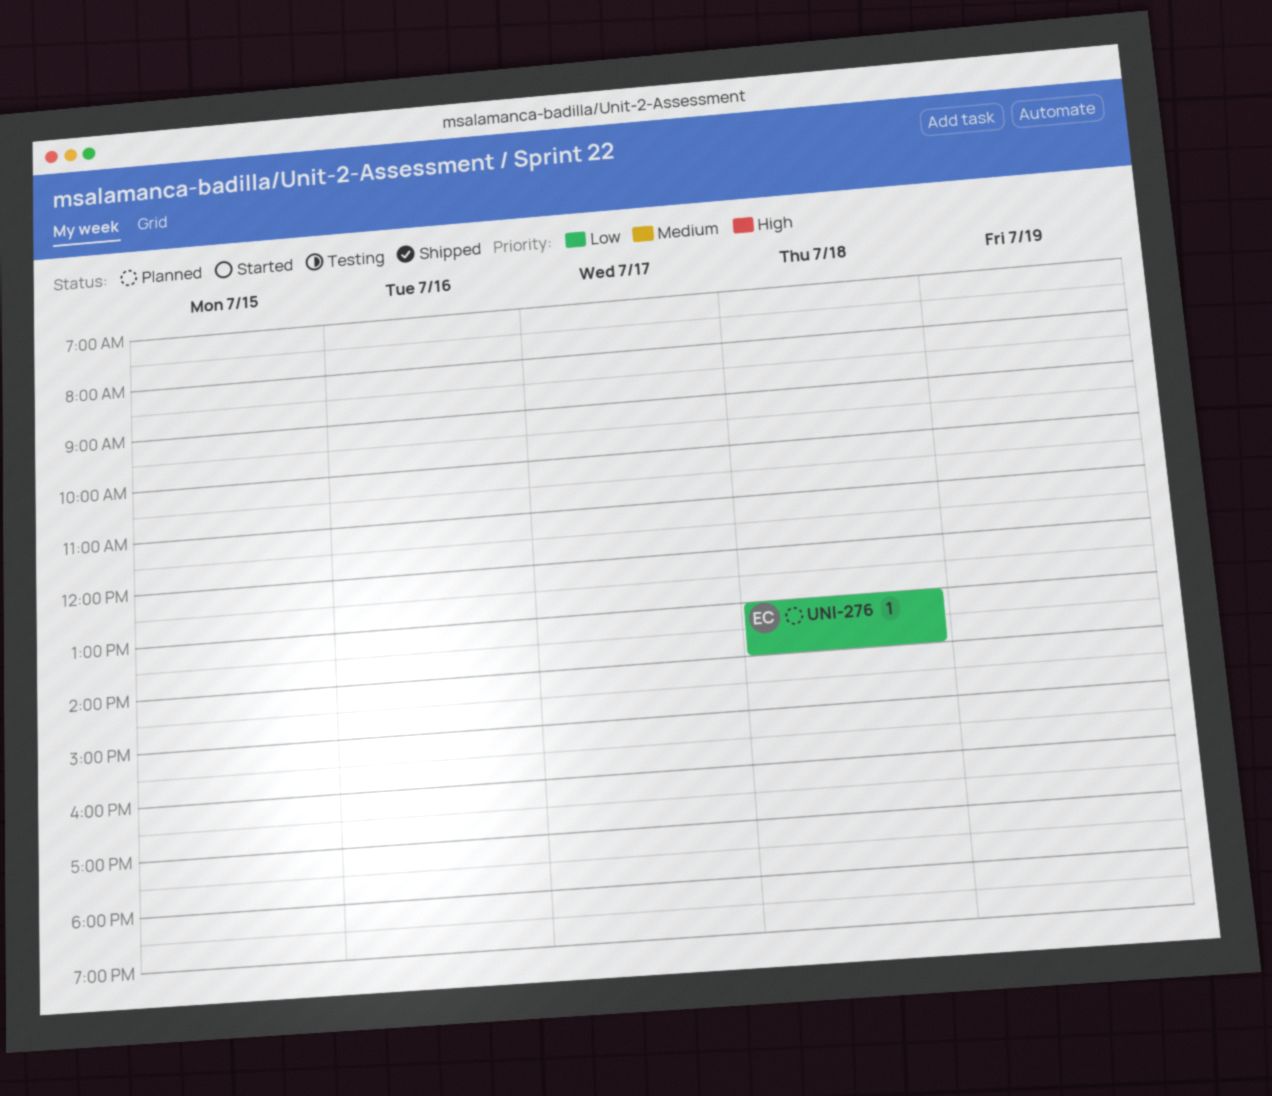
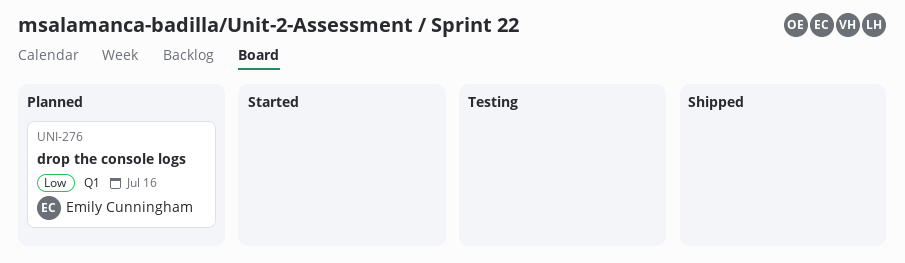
UNI-276, day: Jul 18 -> Jul 16

